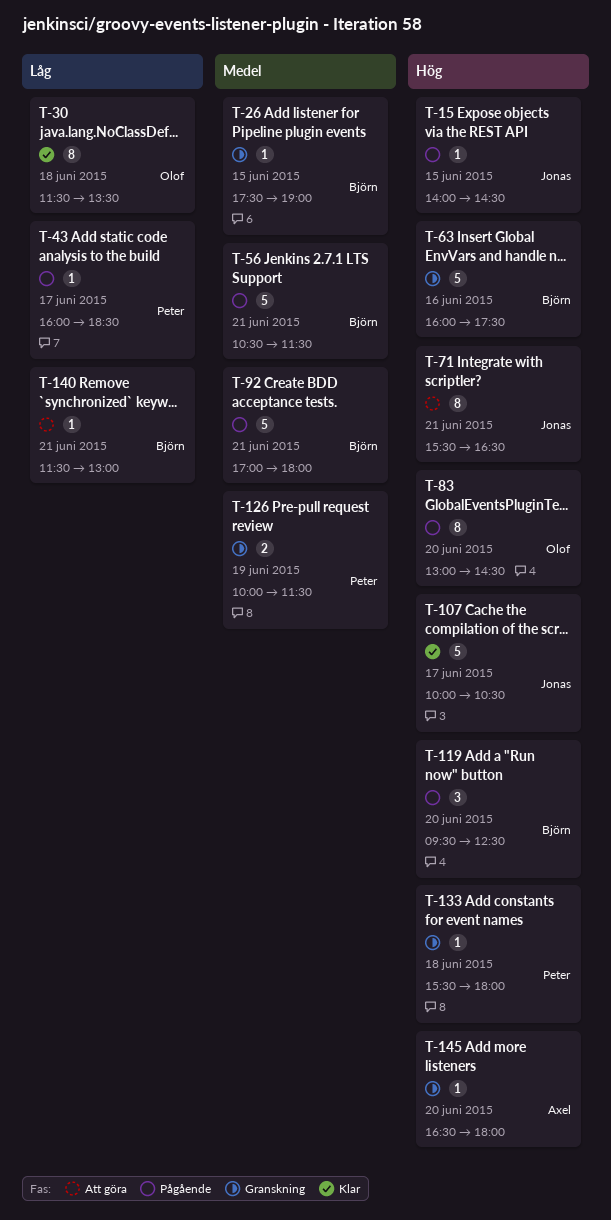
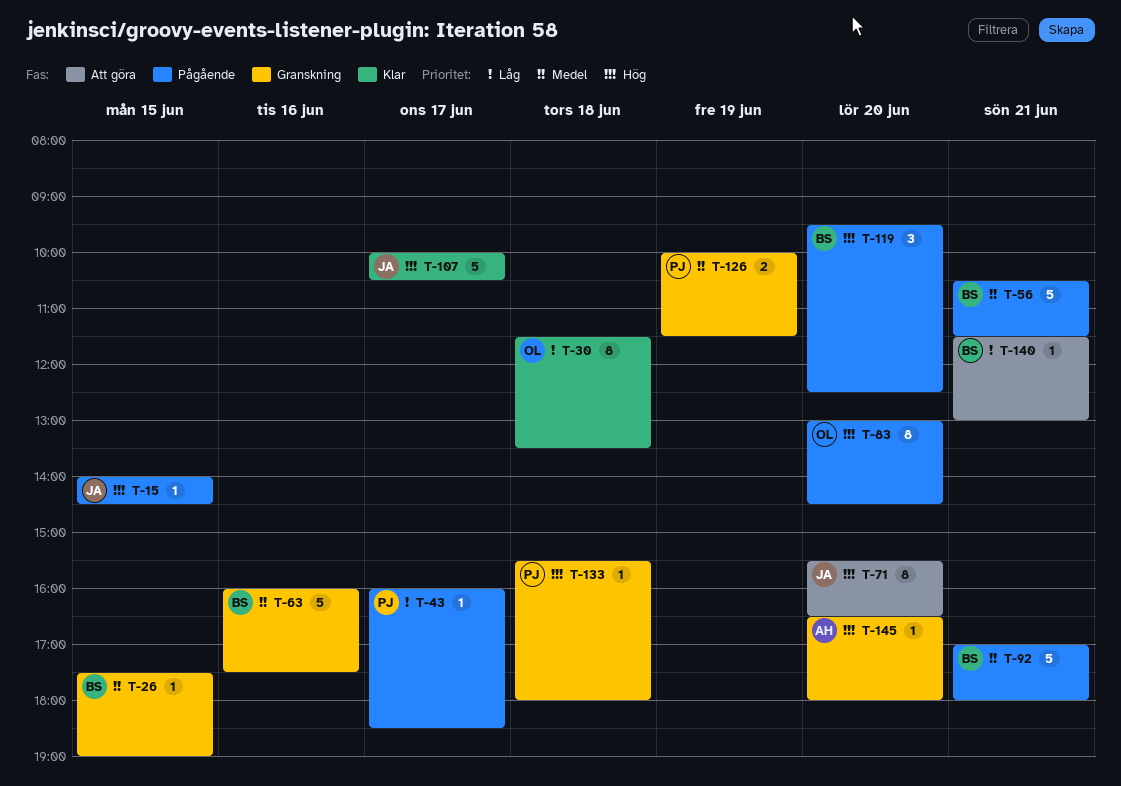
T-63, priority: Hög -> Medel
T-71, day: Jun 21 -> Jun 20

